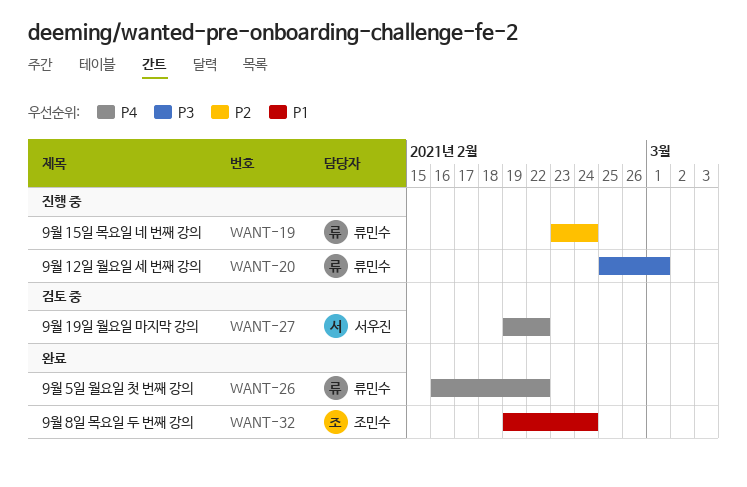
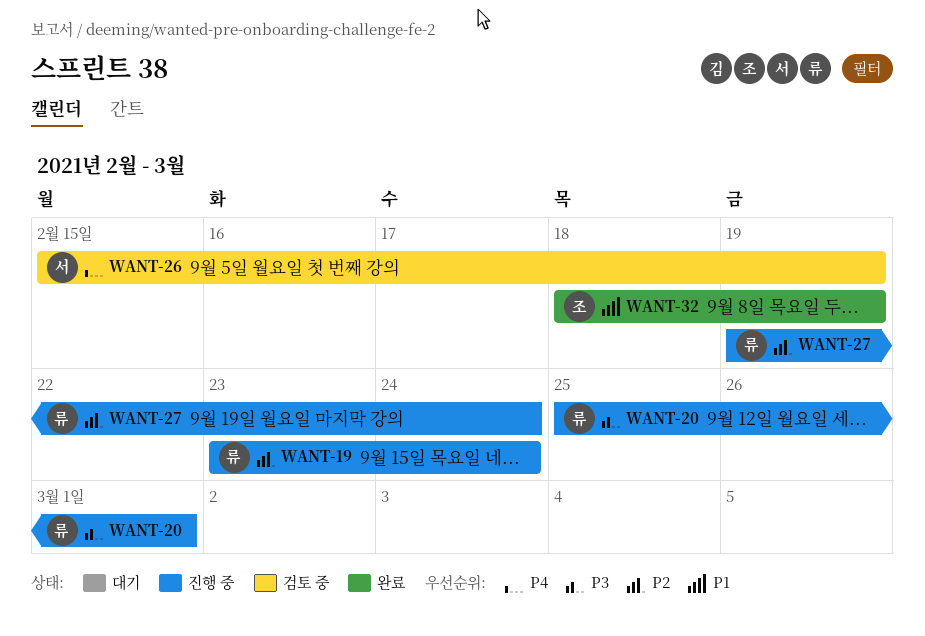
WANT-26, status: 완료 -> 검토 중
WANT-26, owner: 류민수 -> 서우진
WANT-26, start: Feb 16 -> Feb 15
WANT-26, due: Feb 22 -> Feb 19
WANT-27, status: 검토 중 -> 진행 중
WANT-27, owner: 서우진 -> 류민수
WANT-27, priority: P4 -> P2
WANT-27, due: Feb 22 -> Feb 24
WANT-32, start: Feb 19 -> Feb 18
WANT-32, due: Feb 24 -> Feb 19

